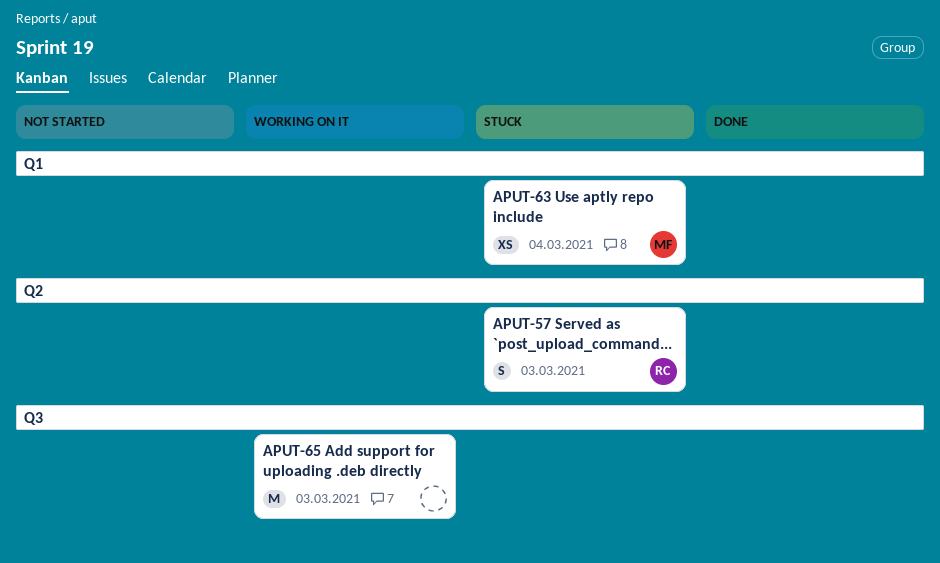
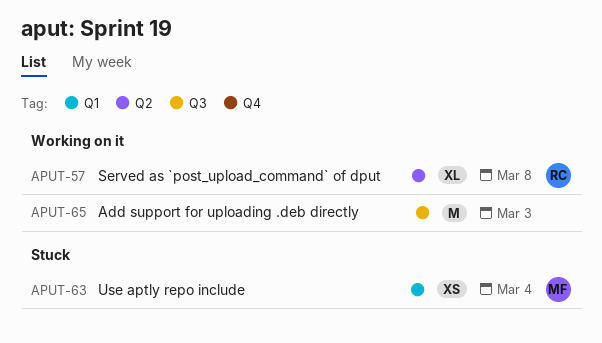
APUT-57, status: Stuck -> Working on it
APUT-57, estimate: S -> XL
APUT-57, due: Mar 3 -> Mar 8

